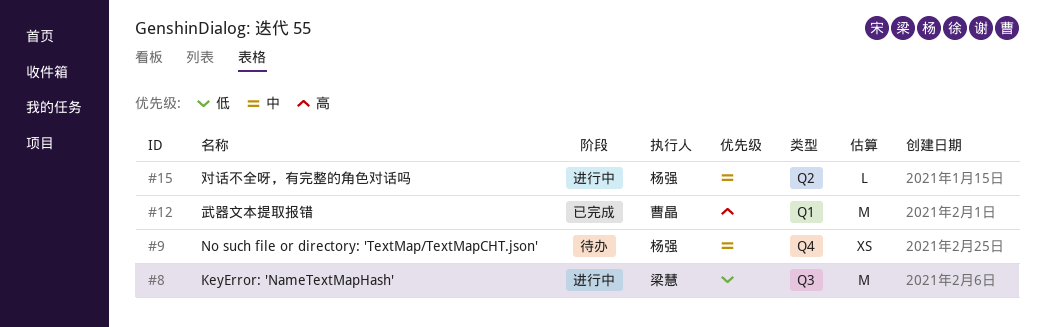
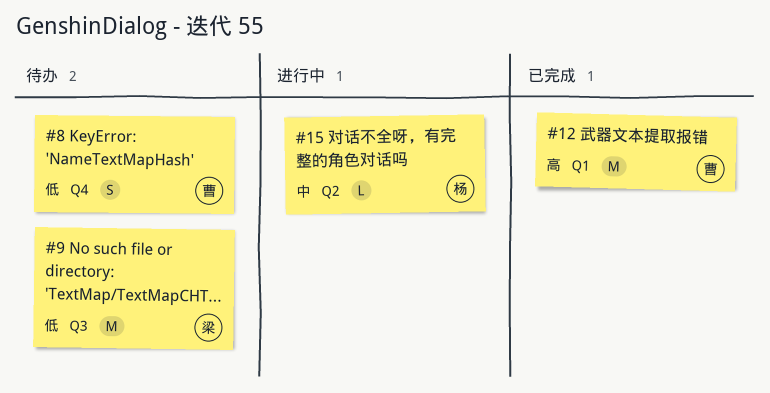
#8, status: 进行中 -> 待办
#8, owner: 梁慧 -> 曹晶
#8, label: Q3 -> Q4
#8, estimate: M -> S
#9, owner: 杨强 -> 梁慧
#9, priority: 中 -> 低
#9, label: Q4 -> Q3
#9, estimate: XS -> M

